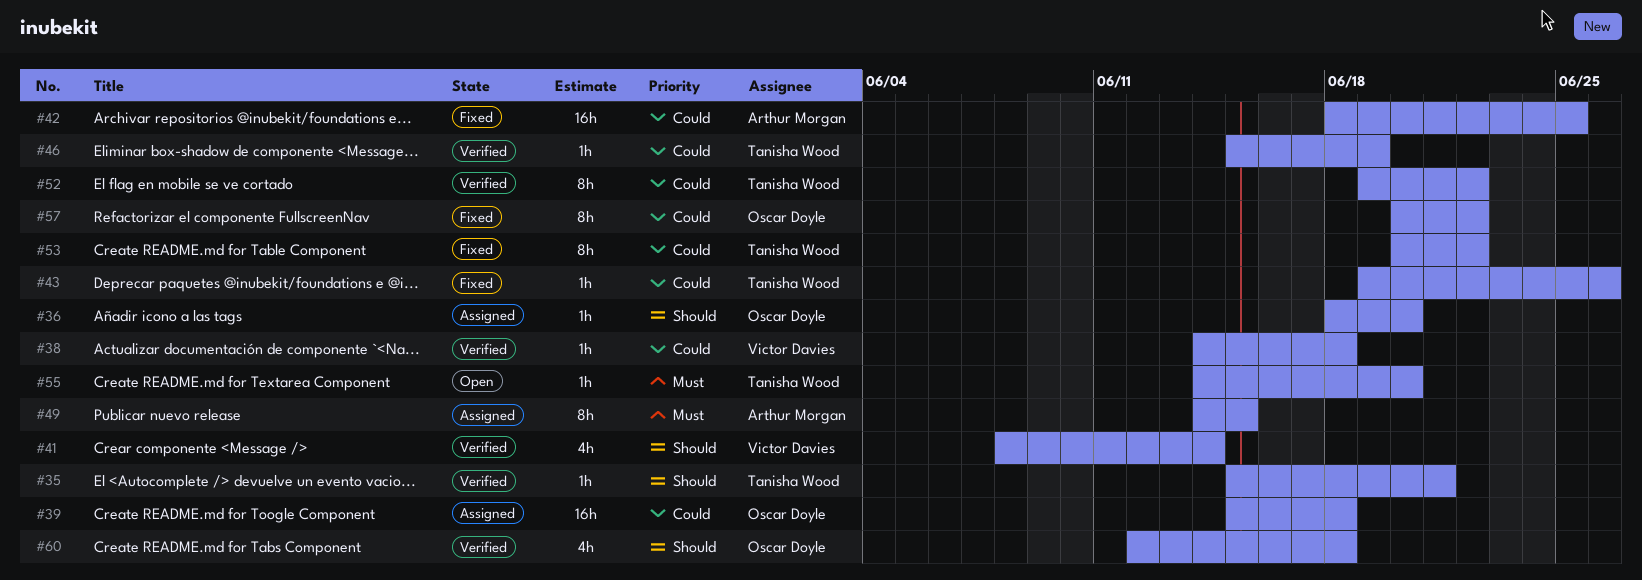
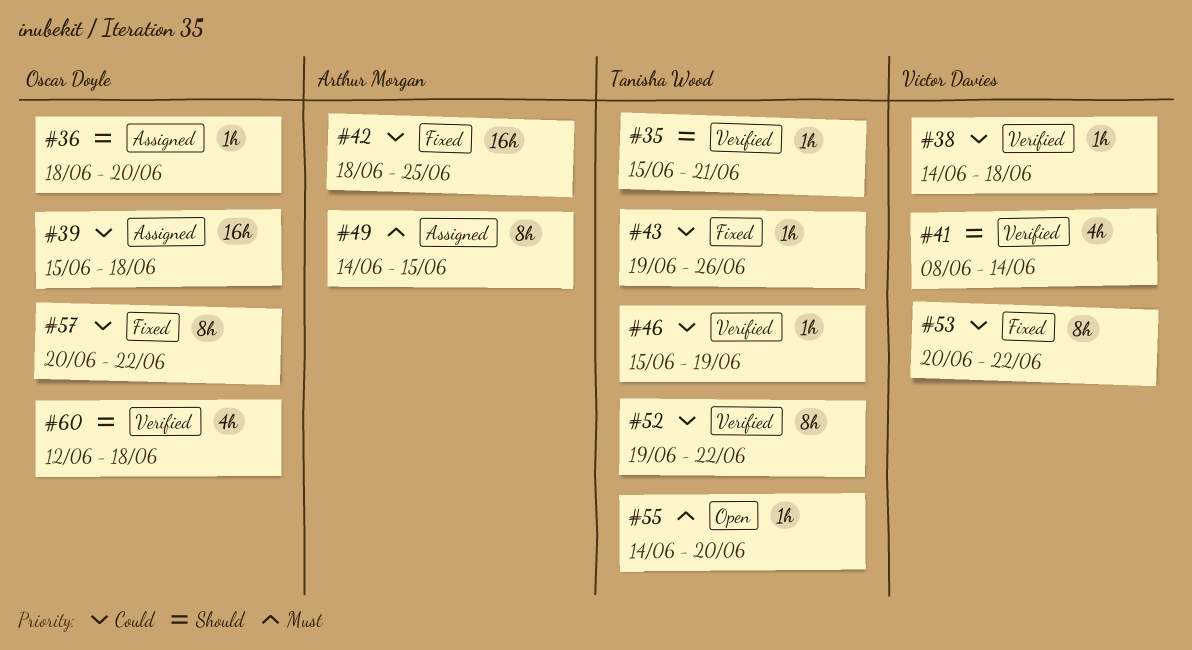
#53, owner: Tanisha Wood -> Victor Davies

